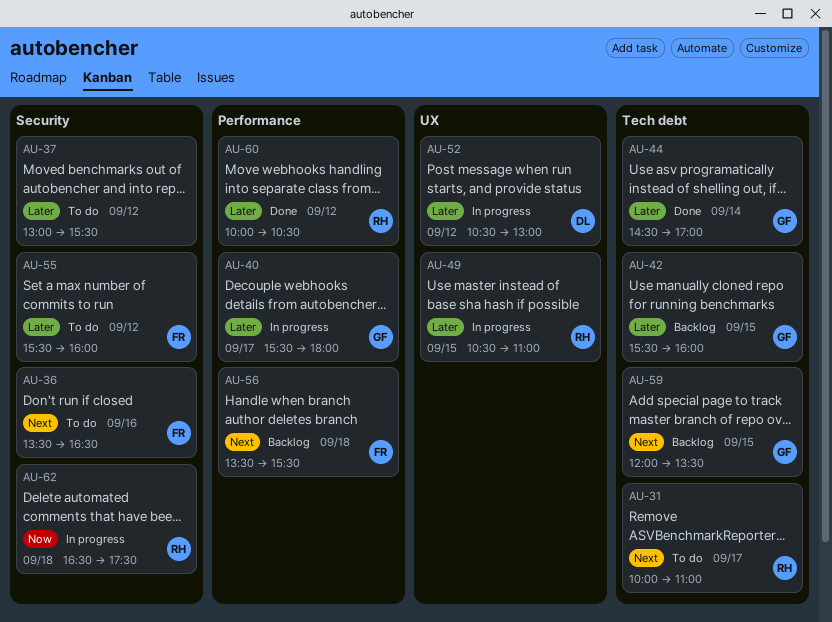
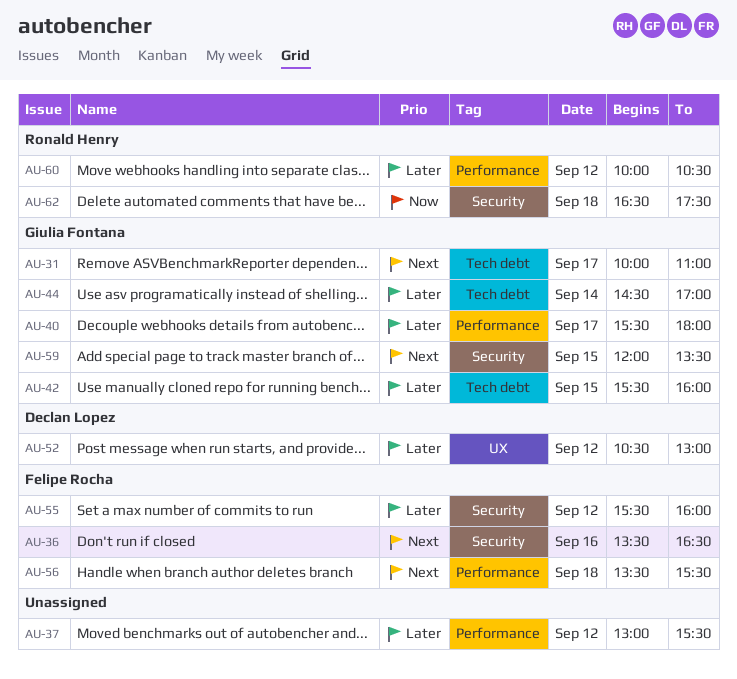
AU-31, owner: Ronald Henry -> Giulia Fontana
AU-37, label: Security -> Performance
AU-49: present -> none
AU-59, label: Tech debt -> Security

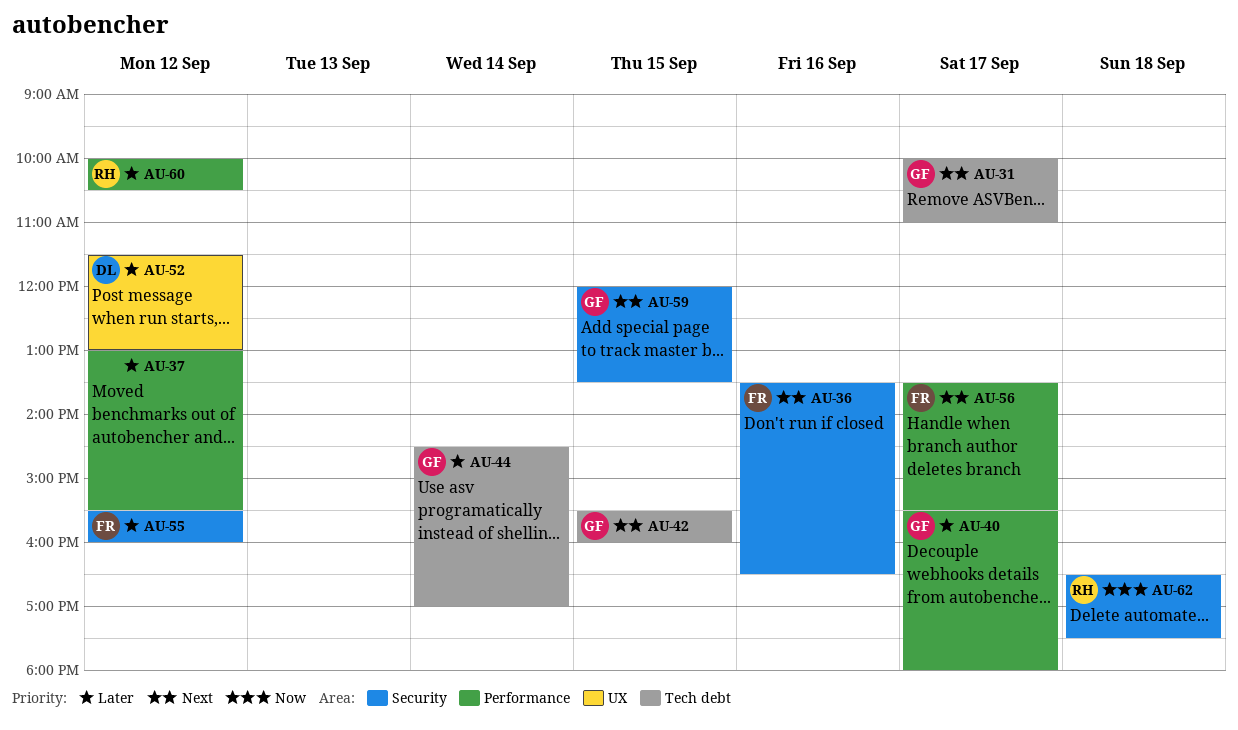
AU-42, priority: Later -> Next
AU-52, begins: 10:30 -> 11:30
AU-56, day: Sep 18 -> Sep 17

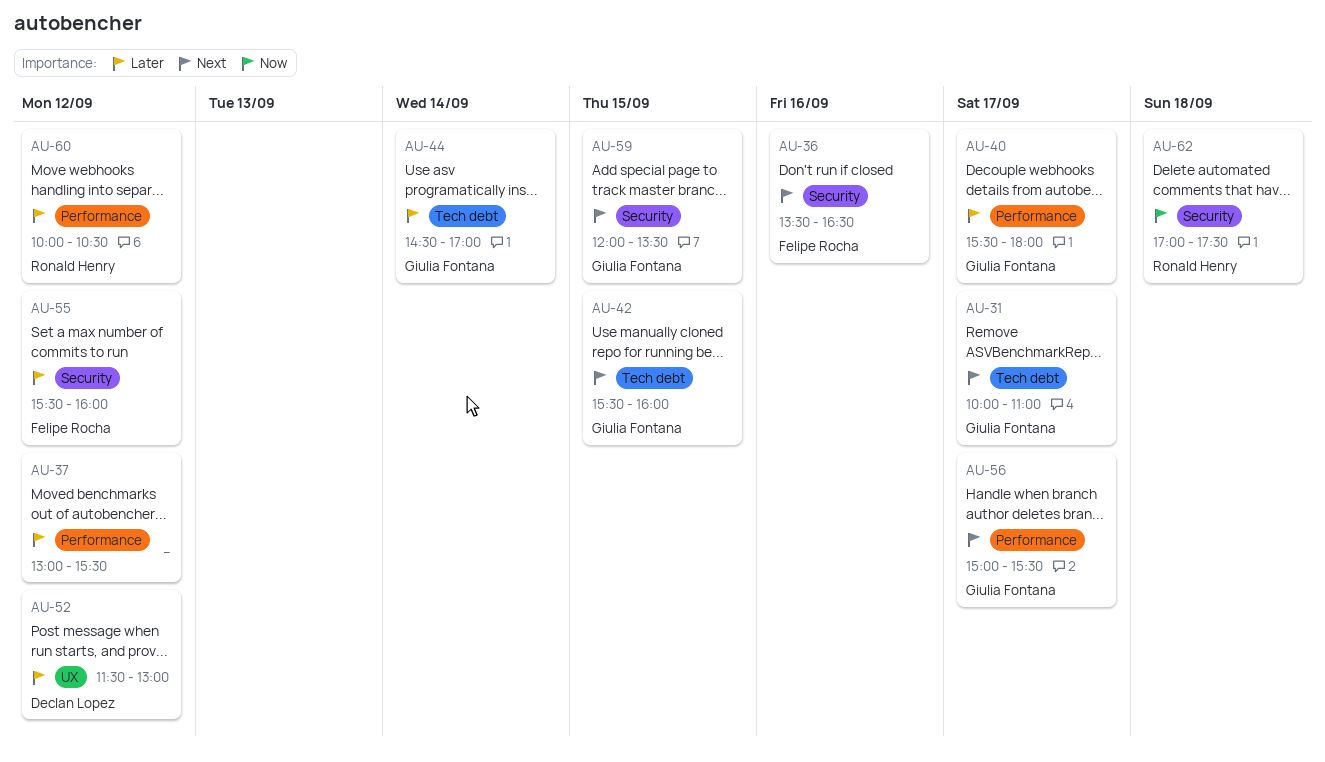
AU-56, owner: Felipe Rocha -> Giulia Fontana
AU-56, begins: 13:30 -> 15:00
AU-62, begins: 16:30 -> 17:00

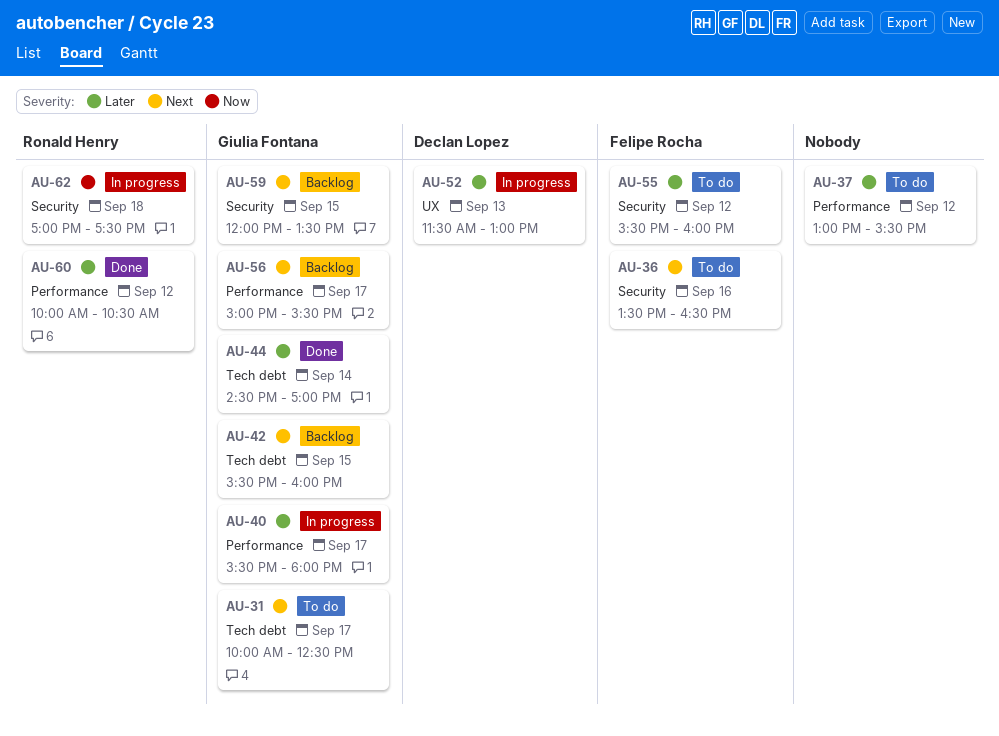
AU-31, ends: 11:00 -> 12:30
AU-52, day: Sep 12 -> Sep 13

